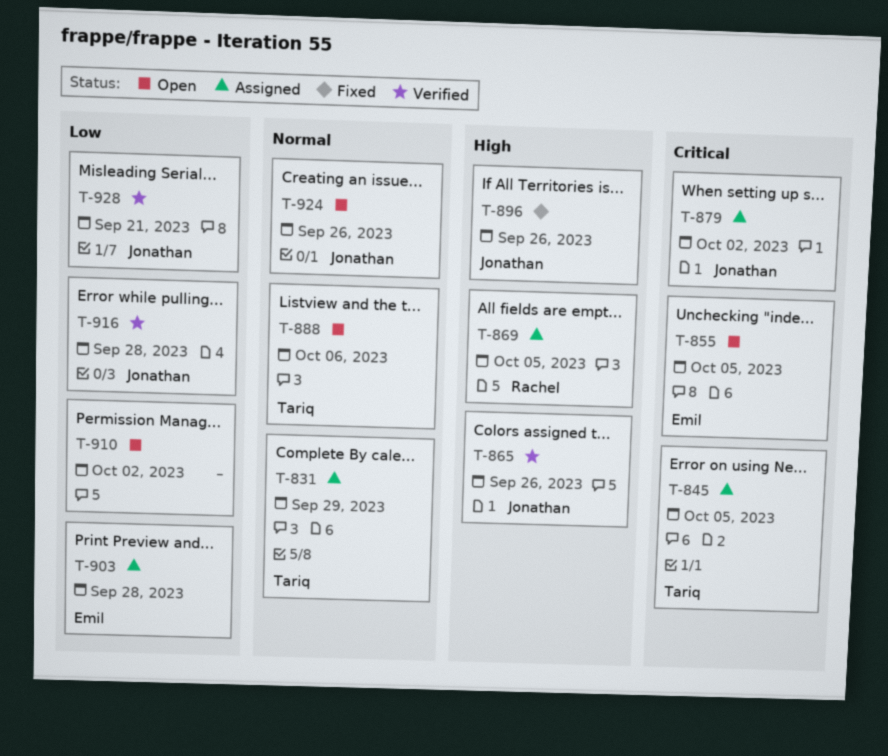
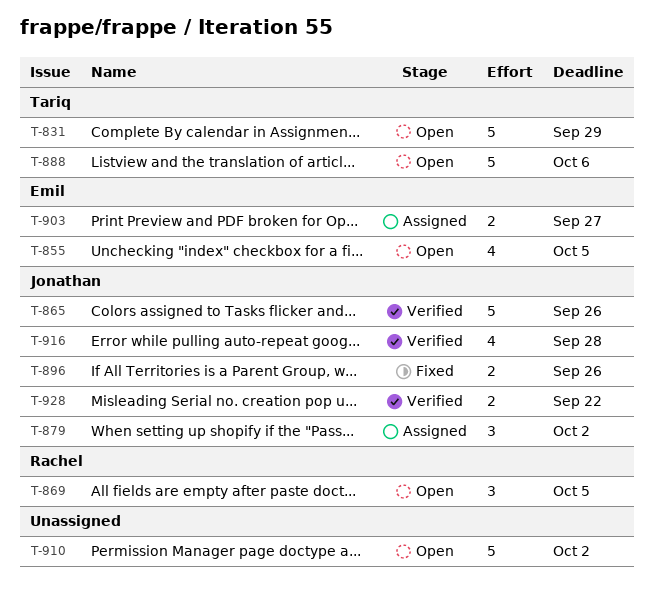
T-831, status: Assigned -> Open
T-845: present -> none
T-869, status: Assigned -> Open
T-903, due: Sep 28 -> Sep 27
T-924: present -> none
T-928, due: Sep 21 -> Sep 22

